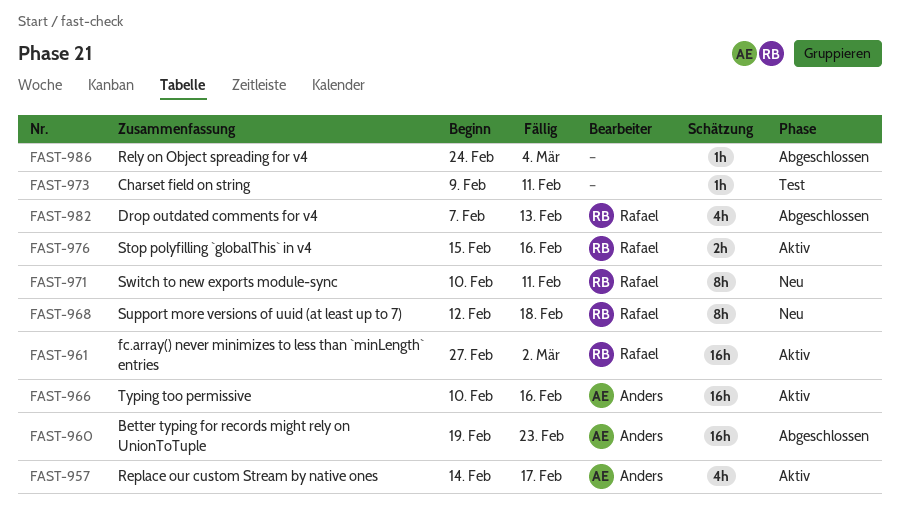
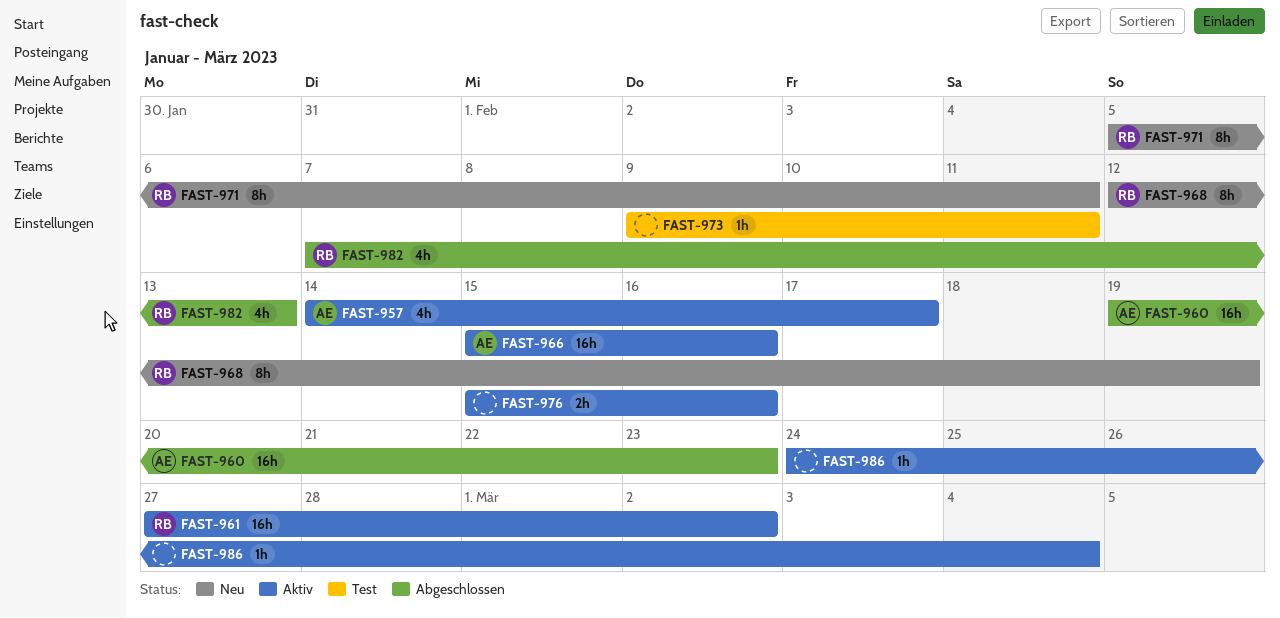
FAST-966, start: Feb 10 -> Feb 15
FAST-968, due: Feb 18 -> Feb 19
FAST-971, start: Feb 10 -> Feb 5
FAST-976, owner: Rafael -> none
FAST-986, status: Abgeschlossen -> Aktiv

